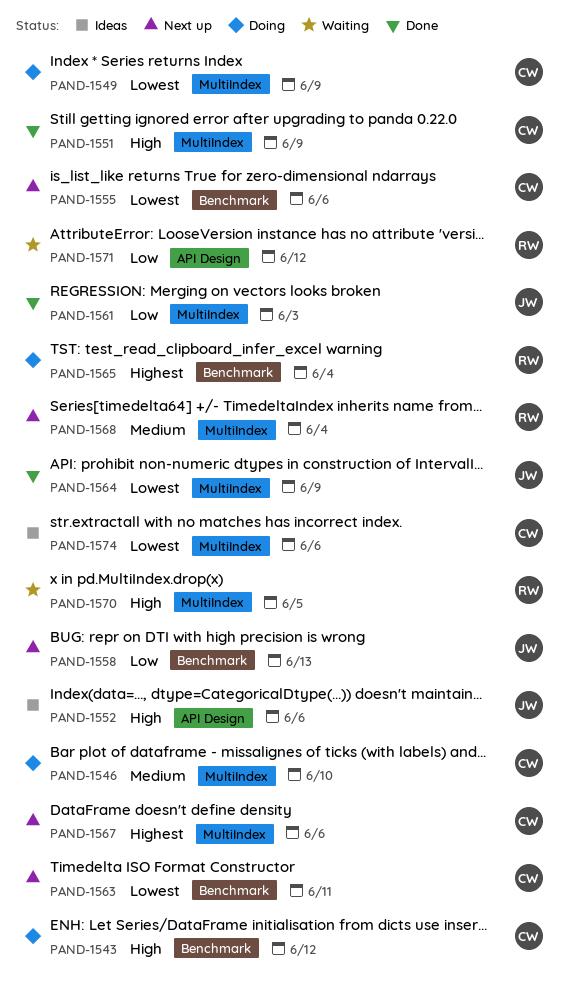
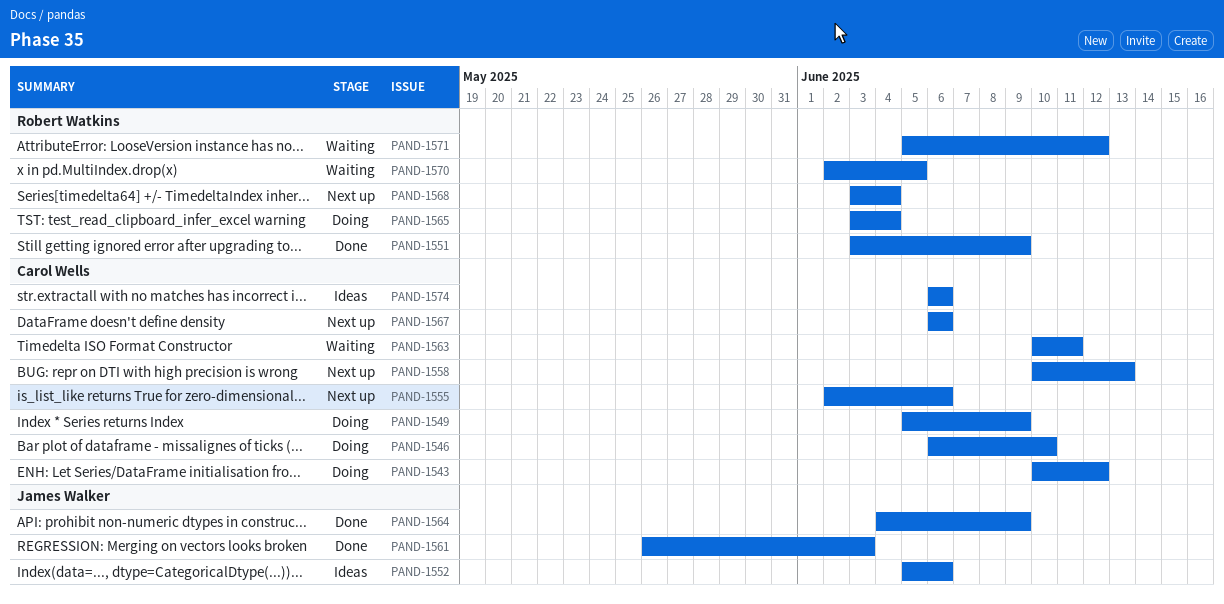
PAND-1551, owner: Carol Wells -> Robert Watkins
PAND-1558, owner: James Walker -> Carol Wells
PAND-1563, status: Next up -> Waiting

